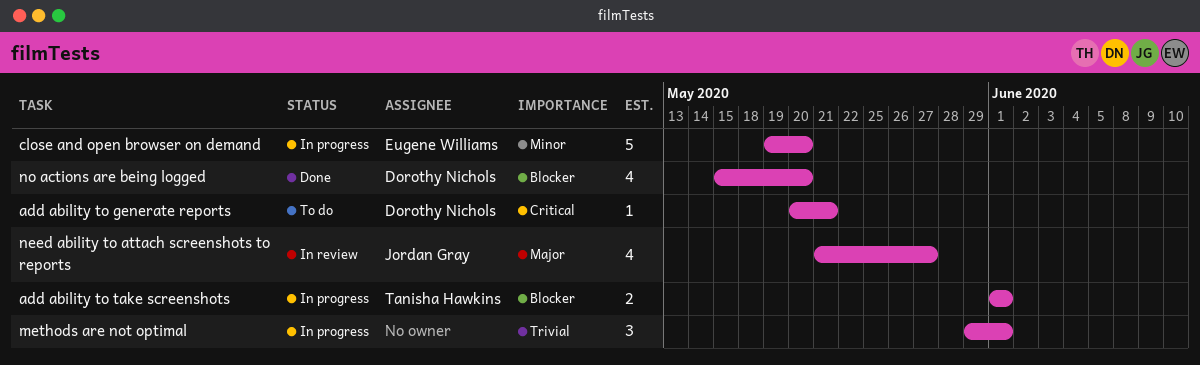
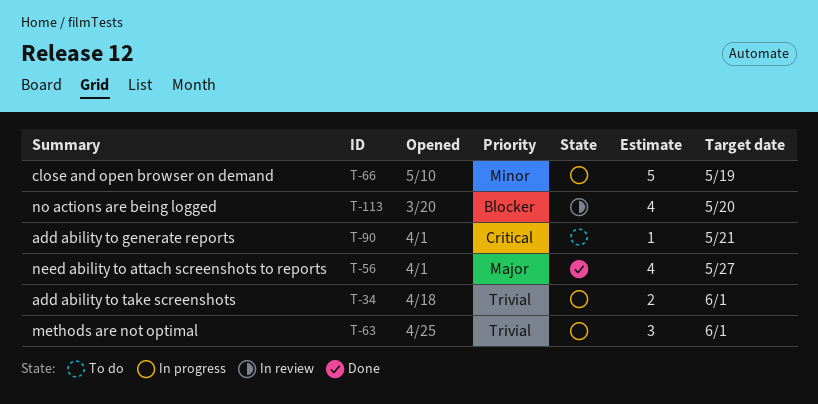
add ability to take screenshots, priority: Blocker -> Trivial
close and open browser on demand, due: May 20 -> May 19
need ability to attach screenshots to reports, status: In review -> Done
no actions are being logged, status: Done -> In review

